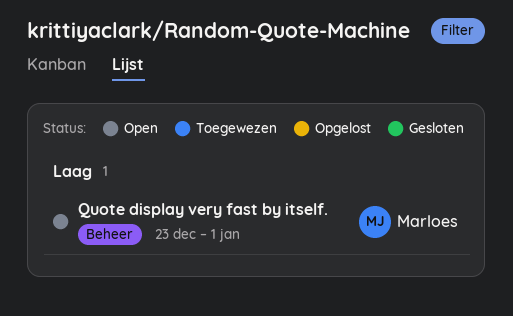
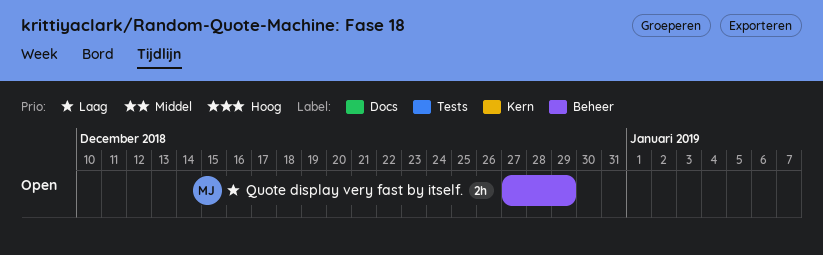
Quote display very fast by itself., start: Dec 23 -> Dec 27
Quote display very fast by itself., due: Jan 1 -> Dec 29

